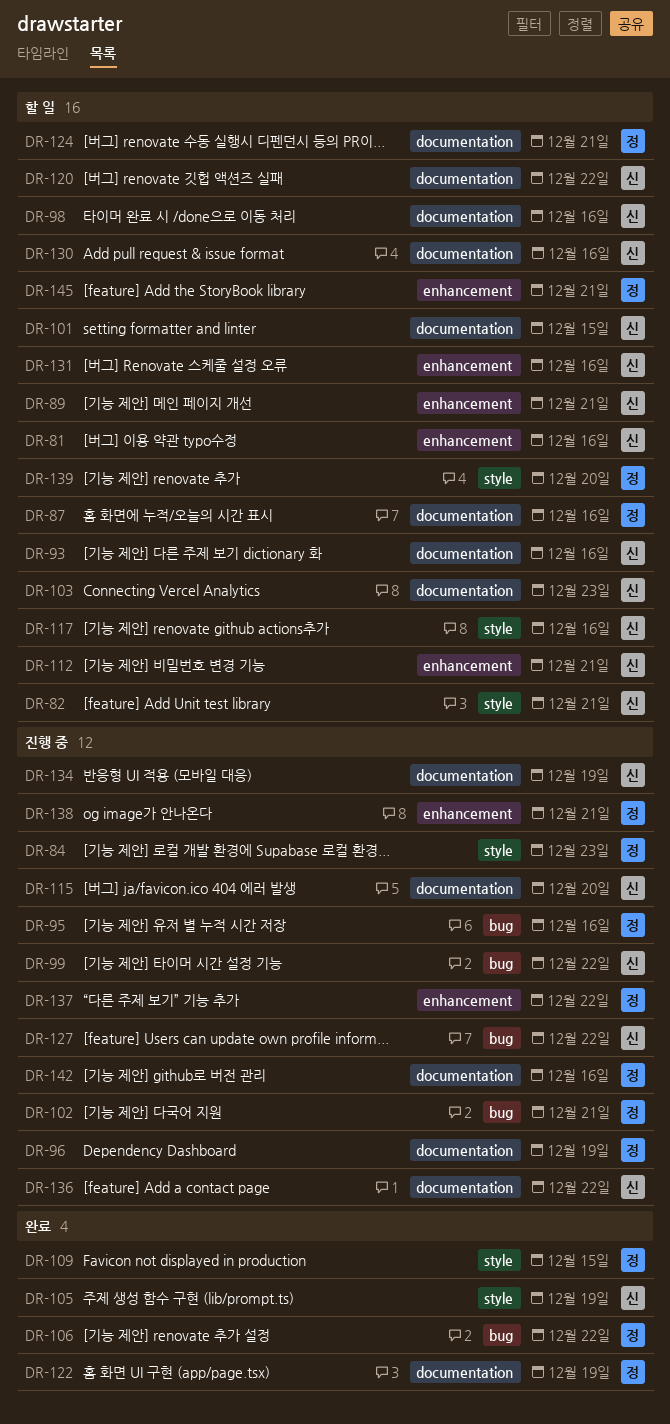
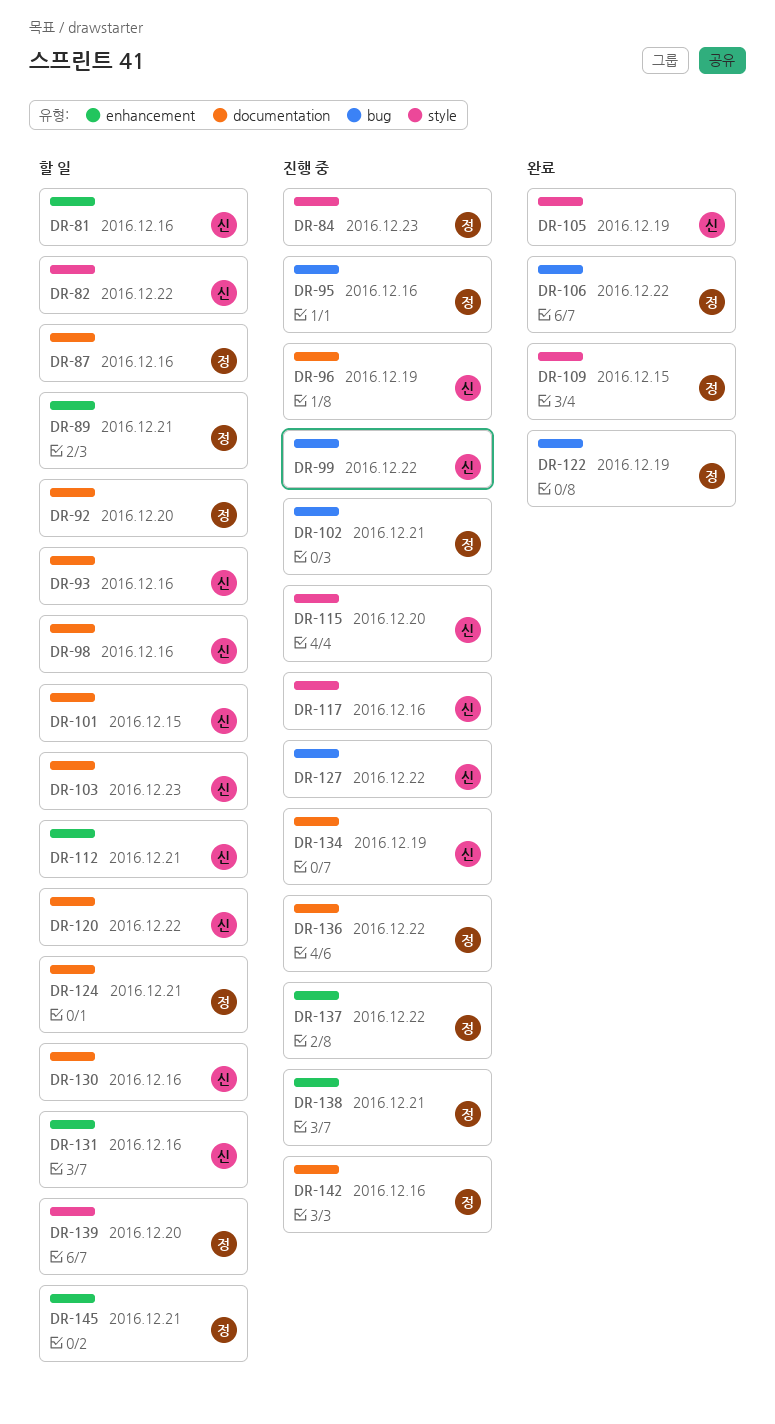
DR-82, due: Dec 21 -> Dec 22
DR-89, owner: 신 -> 정
DR-92: none -> present
DR-96, owner: 정 -> 신
DR-115, label: documentation -> style
DR-117, status: 할 일 -> 진행 중
DR-122, label: documentation -> bug
DR-136, owner: 신 -> 정

